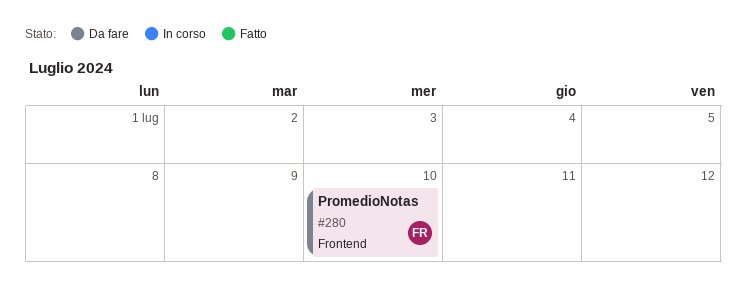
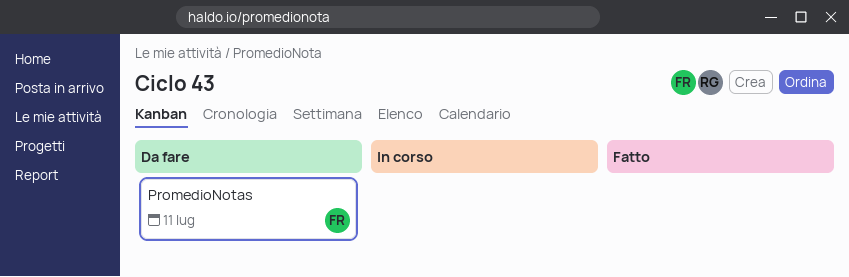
PromedioNotas, due: Jul 10 -> Jul 11

